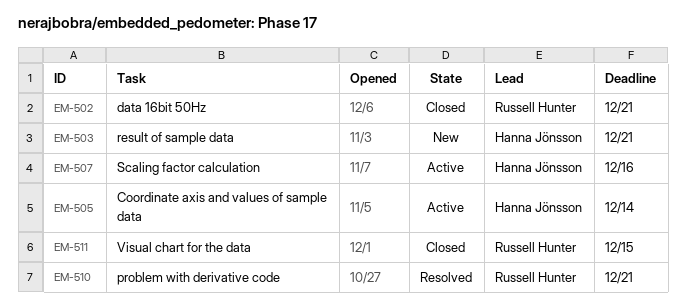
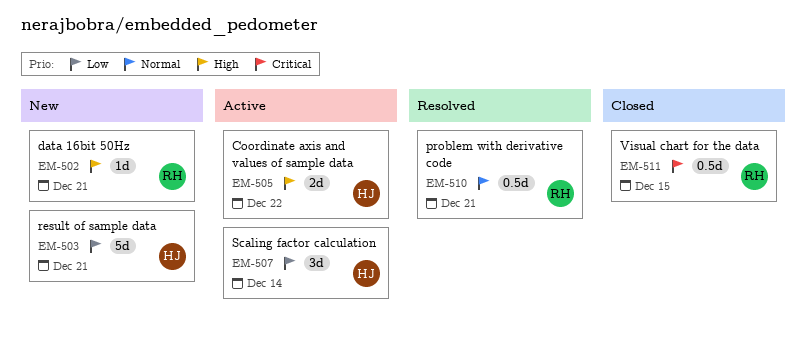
EM-502, status: Closed -> New
EM-505, due: Dec 14 -> Dec 22
EM-507, due: Dec 16 -> Dec 14

